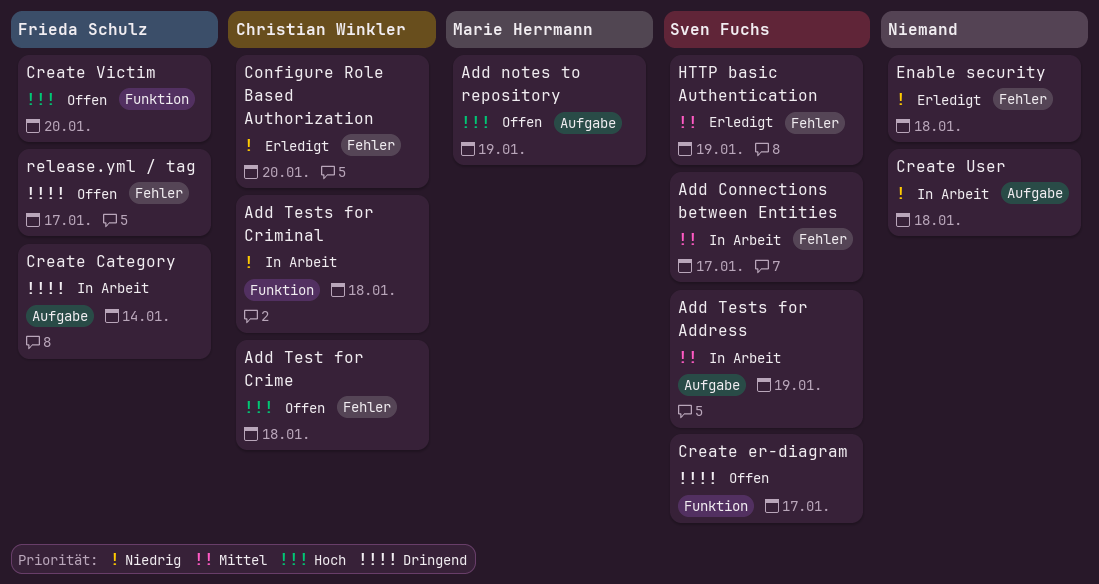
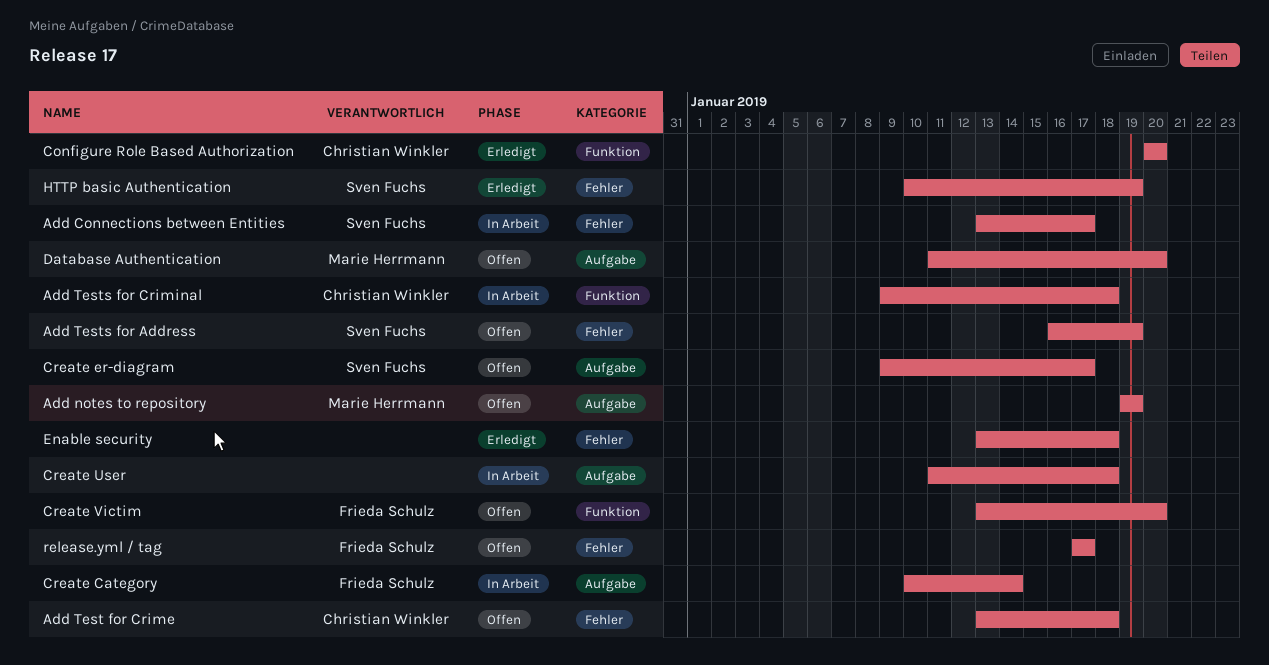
Add Tests for Address, status: In Arbeit -> Offen
Add Tests for Address, label: Aufgabe -> Fehler
Configure Role Based Authorization, label: Fehler -> Funktion
Create er-diagram, label: Funktion -> Aufgabe
Database Authentication: none -> present

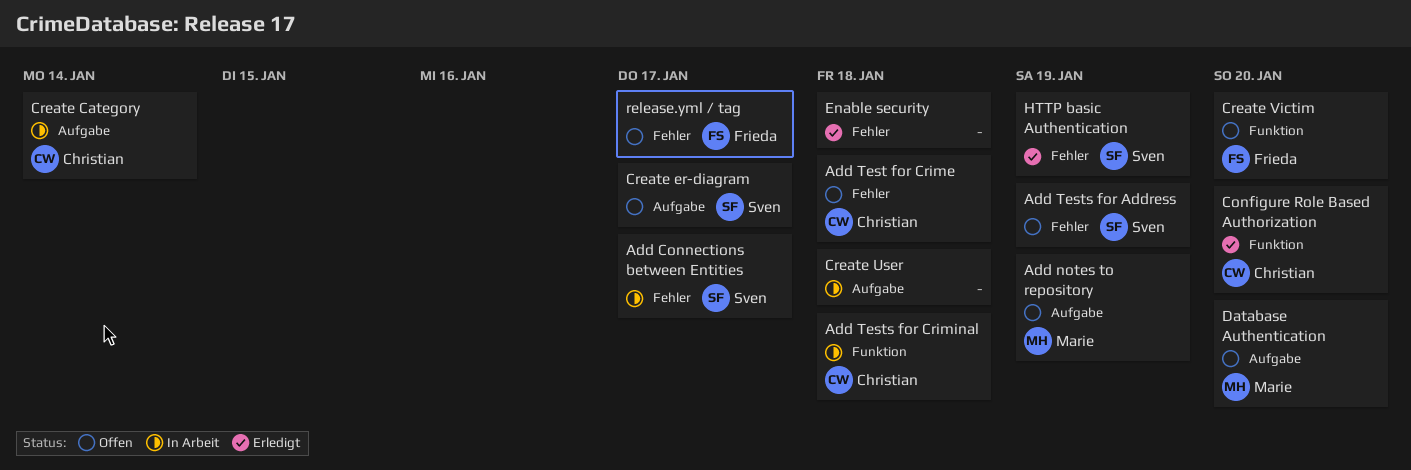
Create Category, owner: Frieda Schulz -> Christian Winkler

